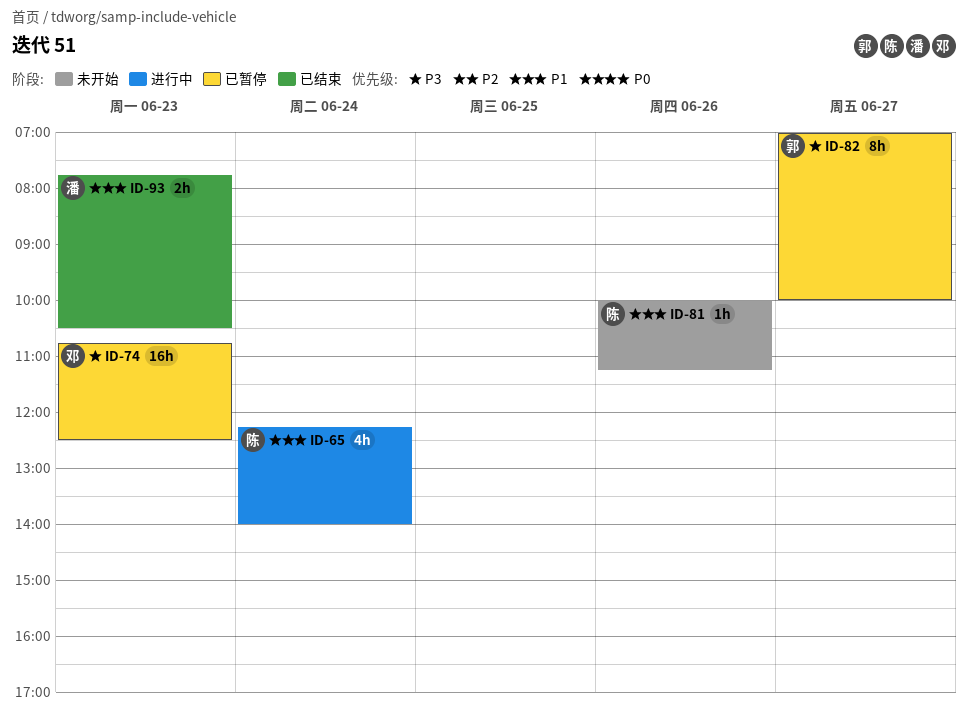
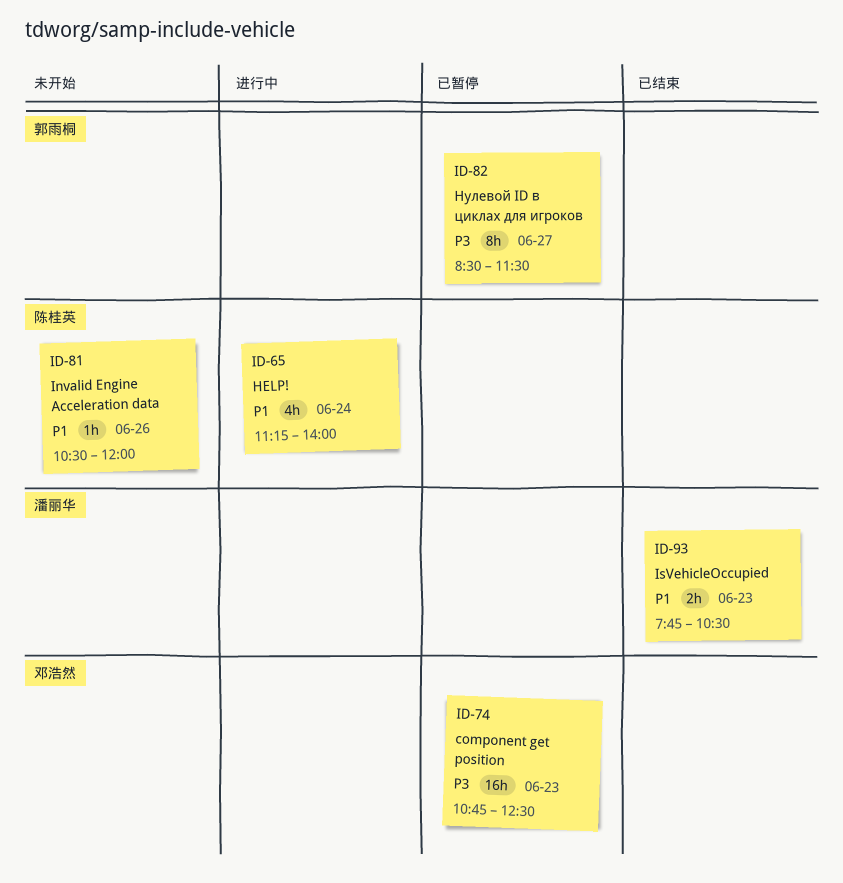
ID-65, begins: 12:15 -> 11:15
ID-81, begins: 10:00 -> 10:30
ID-81, ends: 11:15 -> 12:00
ID-82, begins: 07:00 -> 08:30
ID-82, ends: 10:00 -> 11:30

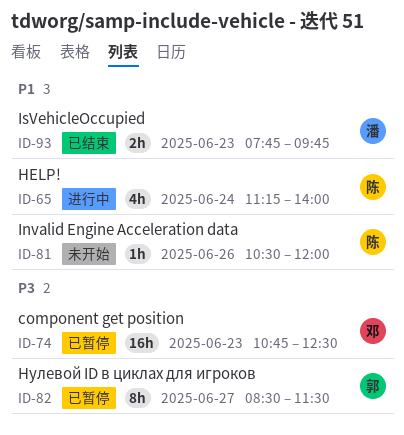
ID-93, ends: 10:30 -> 09:45

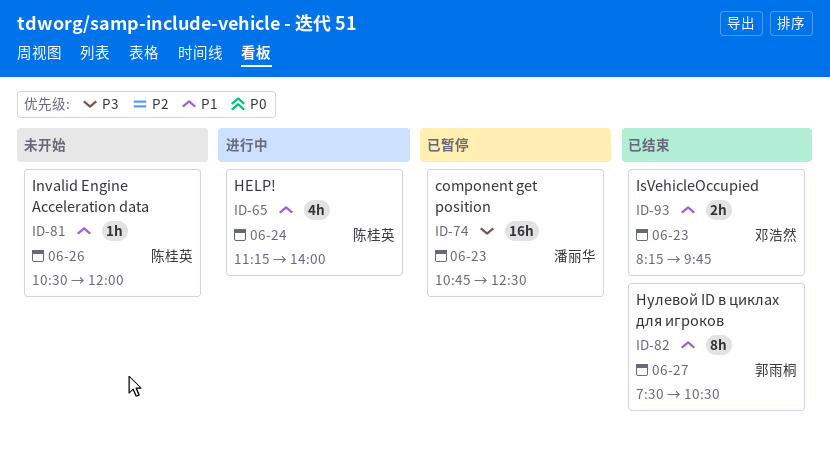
ID-74, owner: 邓浩然 -> 潘丽华
ID-82, status: 已暂停 -> 已结束
ID-82, priority: P3 -> P1
ID-82, begins: 08:30 -> 07:30
ID-82, ends: 11:30 -> 10:30
ID-93, owner: 潘丽华 -> 邓浩然
ID-93, begins: 07:45 -> 08:15

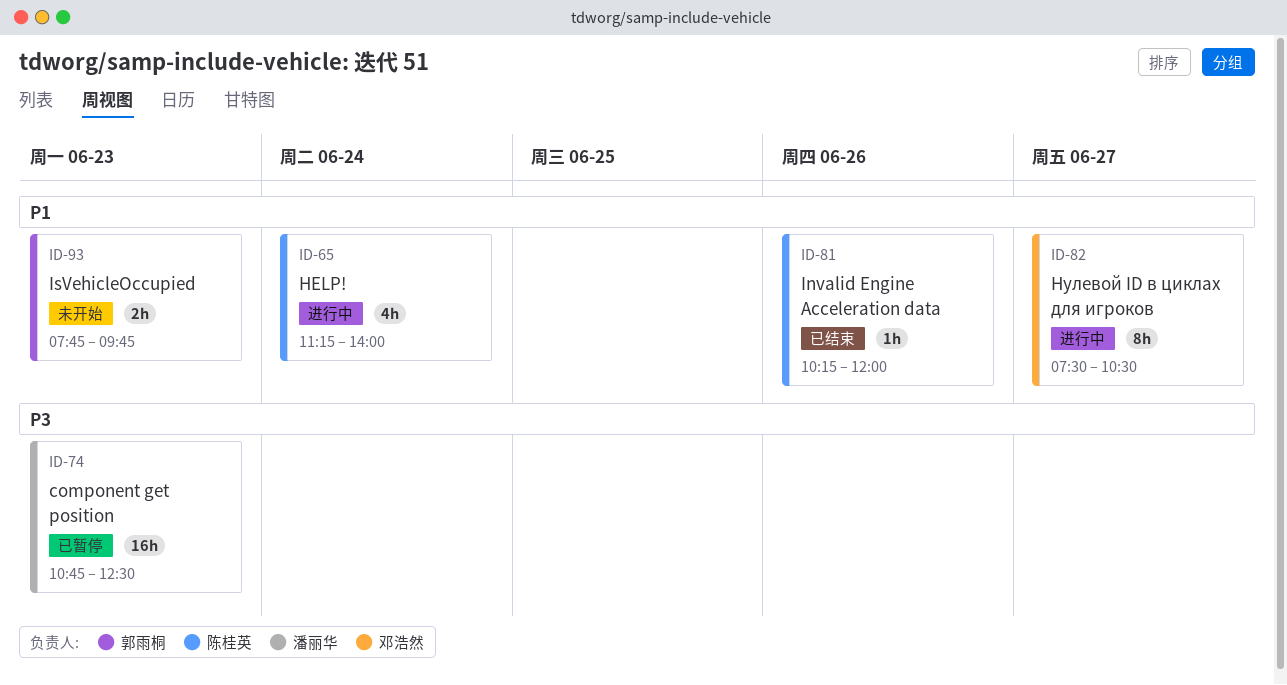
ID-81, status: 未开始 -> 已结束
ID-81, begins: 10:30 -> 10:15
ID-82, status: 已结束 -> 进行中
ID-82, owner: 郭雨桐 -> 邓浩然
ID-93, status: 已结束 -> 未开始
ID-93, owner: 邓浩然 -> 郭雨桐
ID-93, begins: 08:15 -> 07:45

